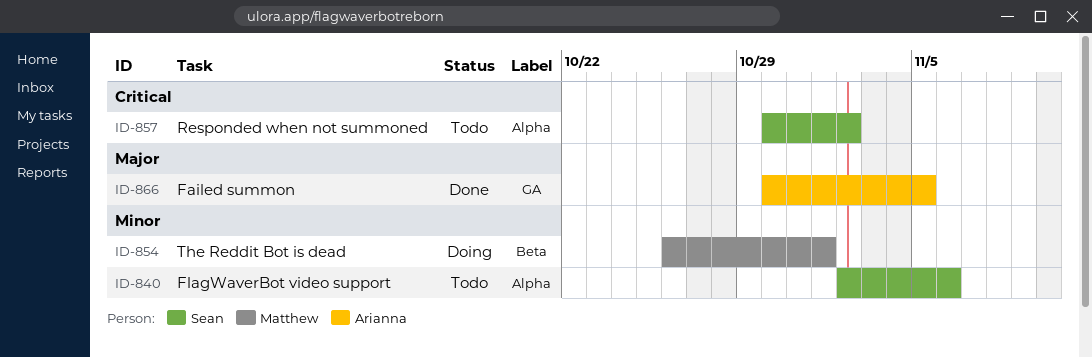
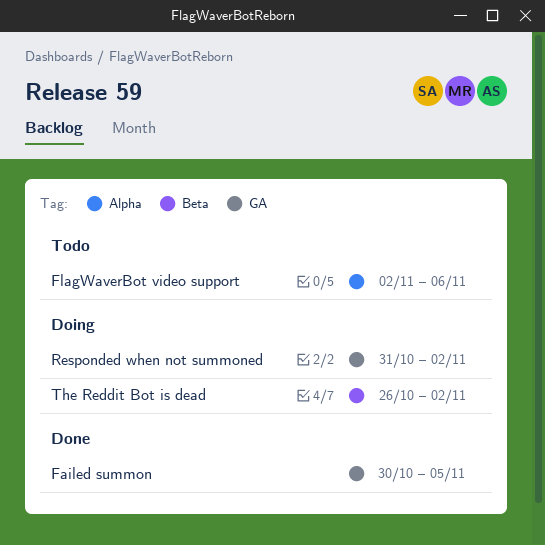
Responded when not summoned, status: Todo -> Doing
Responded when not summoned, label: Alpha -> GA
Responded when not summoned, start: Oct 30 -> Oct 31
The Reddit Bot is dead, due: Nov 1 -> Nov 2

